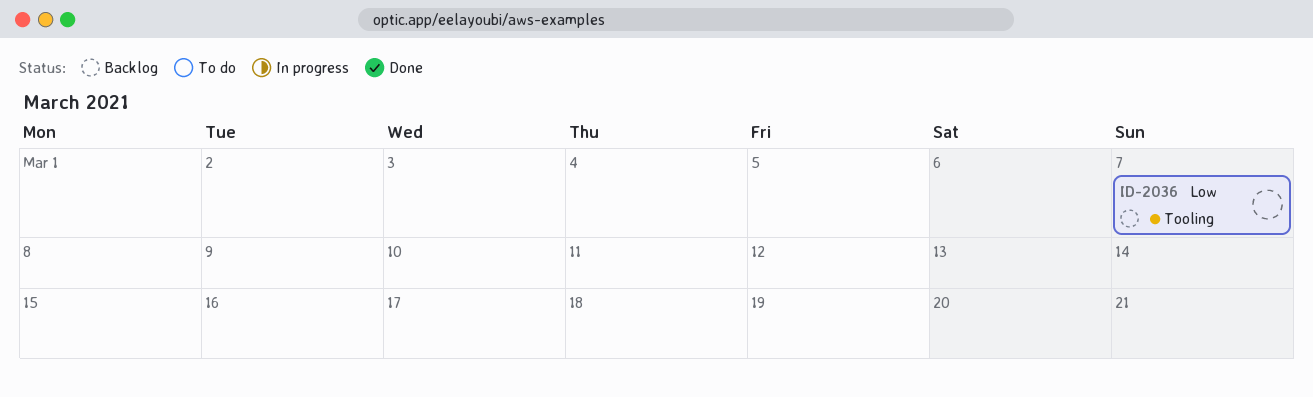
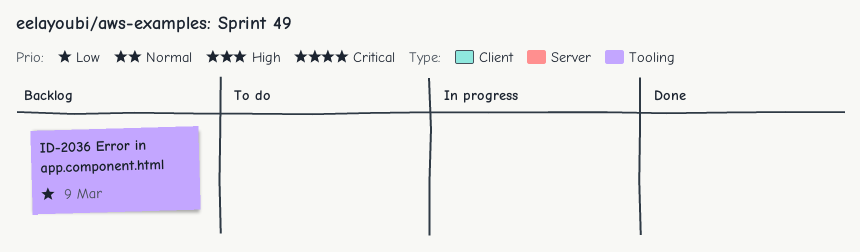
ID-2036, due: Mar 7 -> Mar 9

